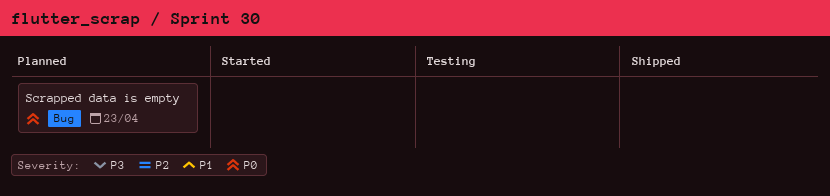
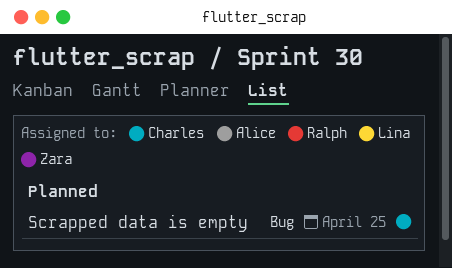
Scrapped data is empty, due: Apr 23 -> Apr 25

